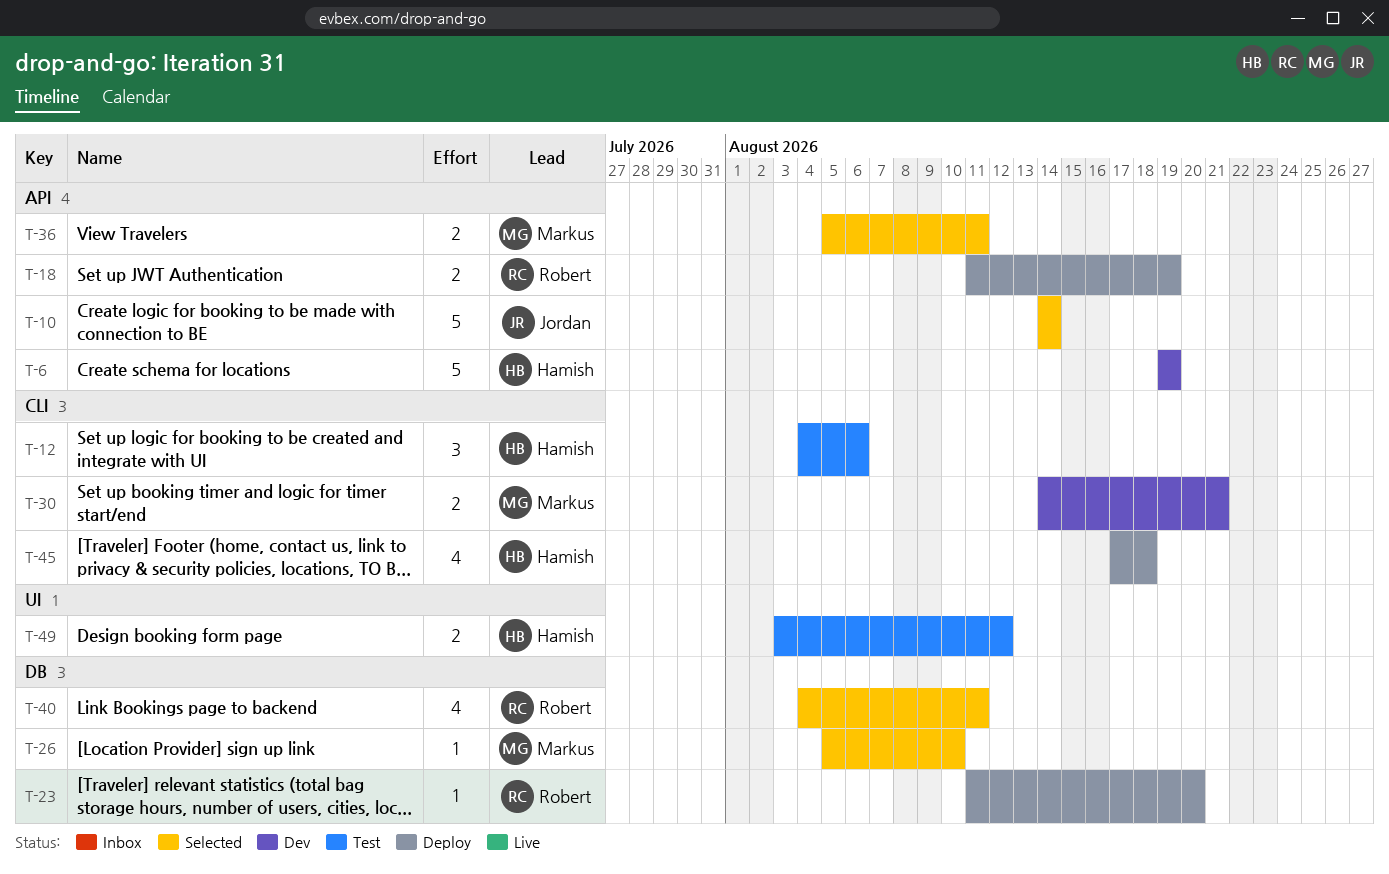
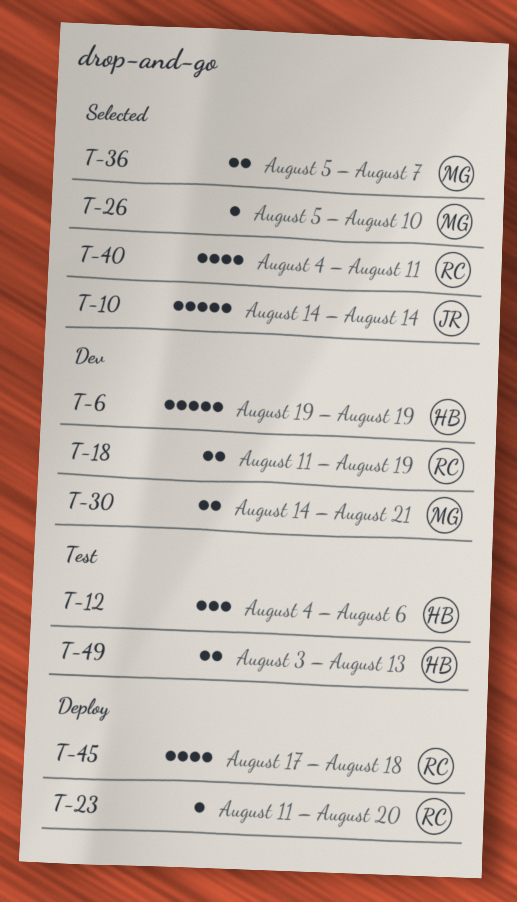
T-18, status: Deploy -> Dev
T-36, due: Aug 11 -> Aug 7
T-45, owner: Hamish -> Robert
T-49, due: Aug 12 -> Aug 13

